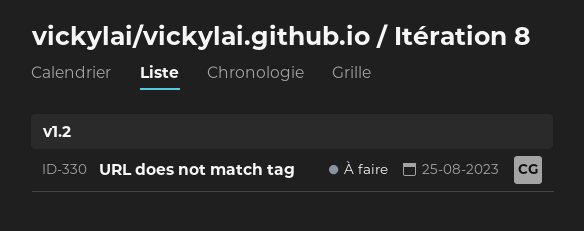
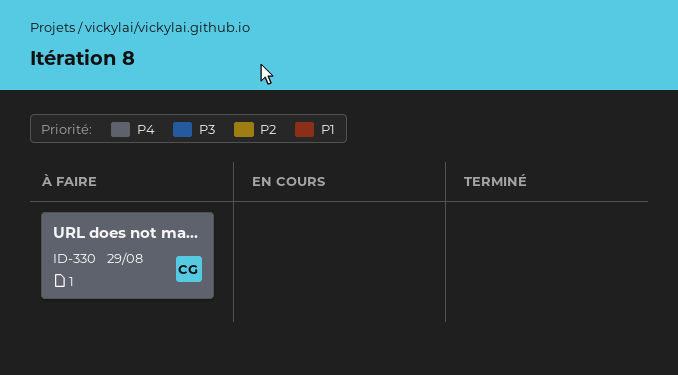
ID-330, due: Aug 25 -> Aug 29

